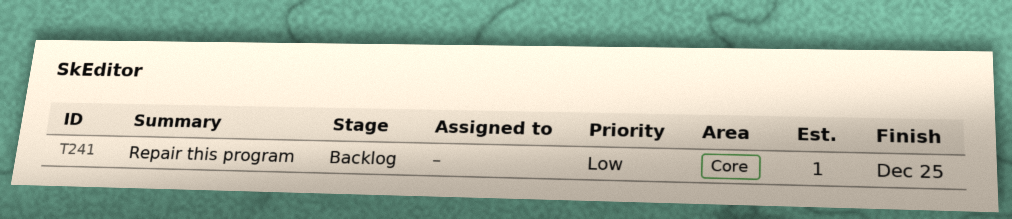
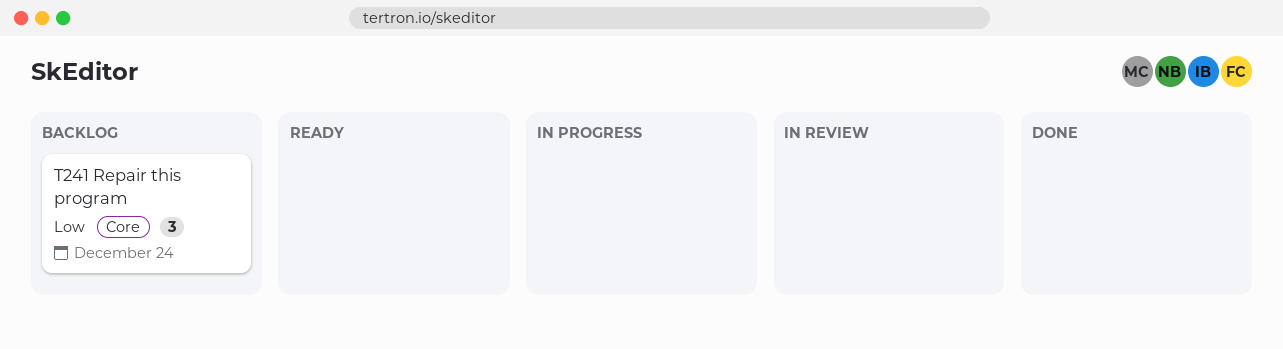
T241, estimate: 1 -> 3
T241, due: Dec 25 -> Dec 24

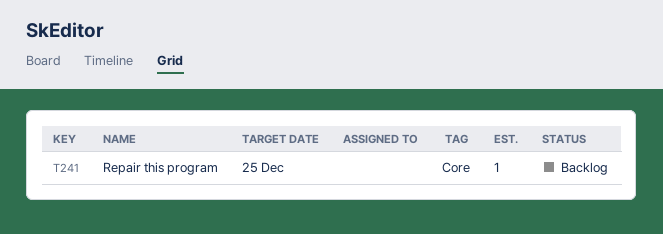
T241, estimate: 3 -> 1
T241, due: Dec 24 -> Dec 25

